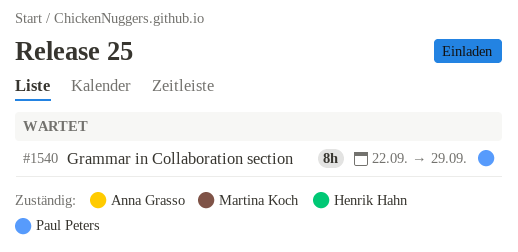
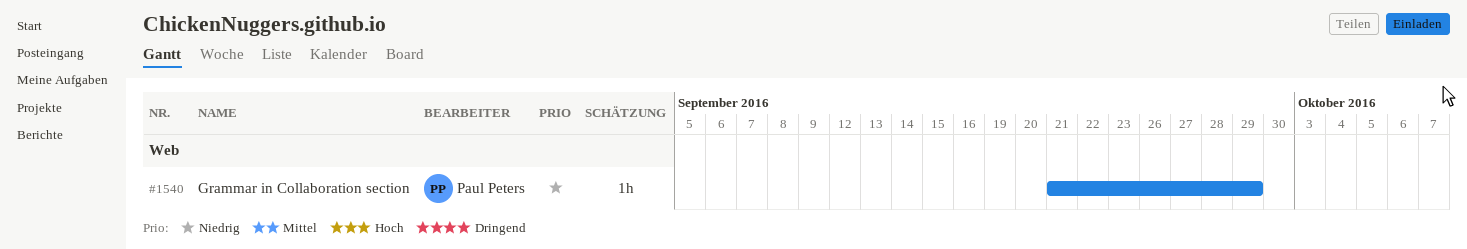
#1540, estimate: 8h -> 1h
#1540, start: Sep 22 -> Sep 21

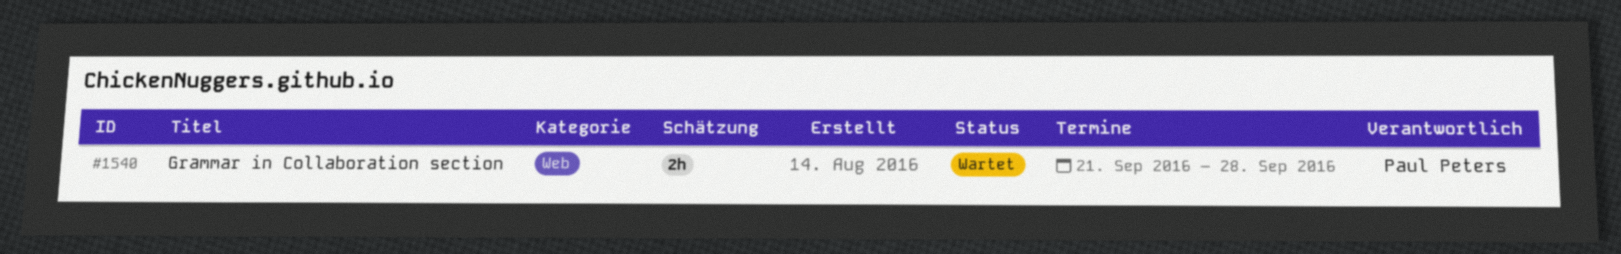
#1540, estimate: 1h -> 2h
#1540, due: Sep 29 -> Sep 28

